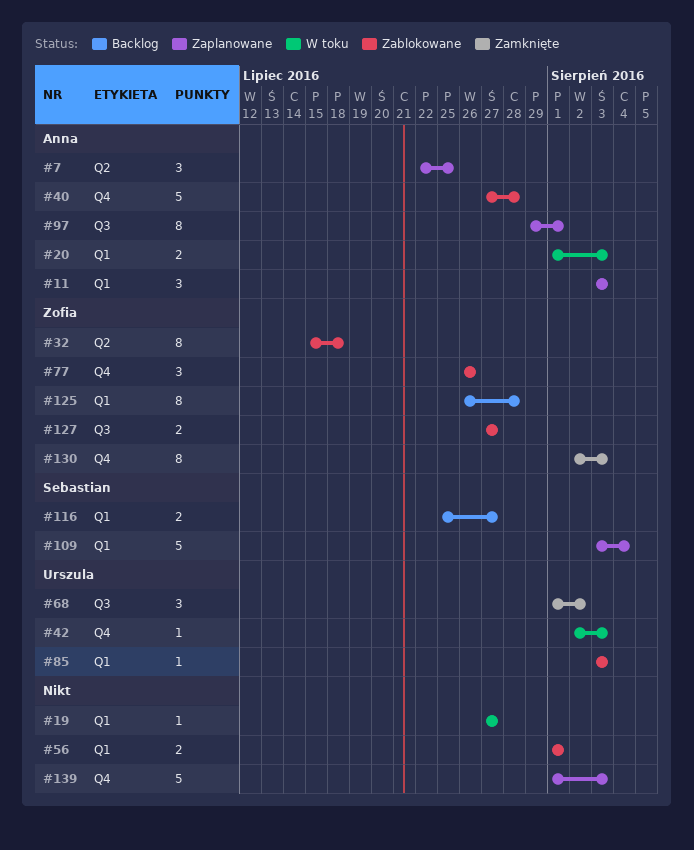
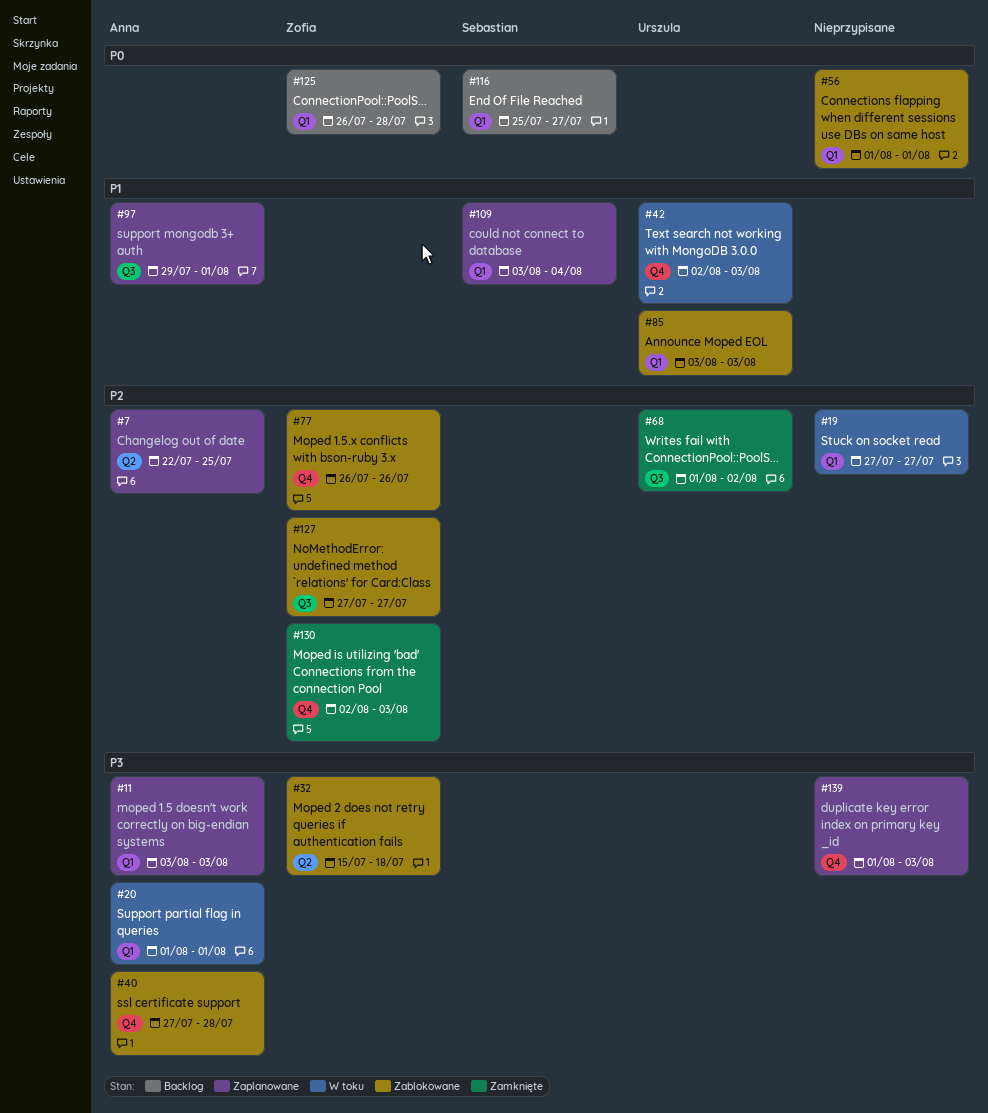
#20, due: Aug 3 -> Aug 1

